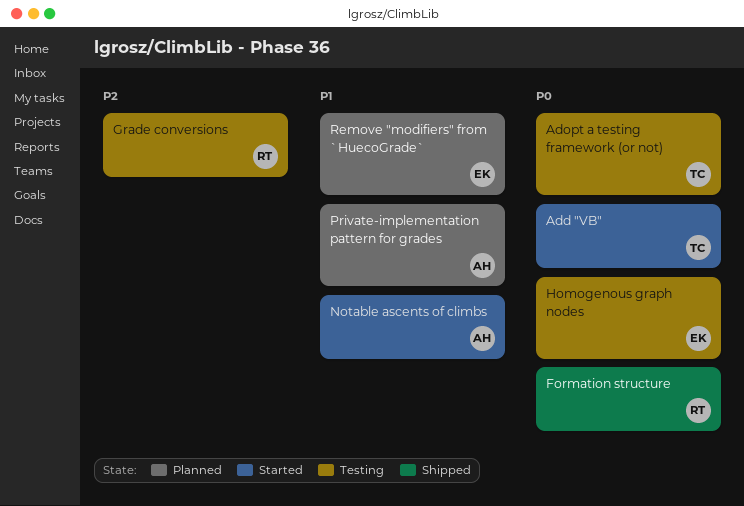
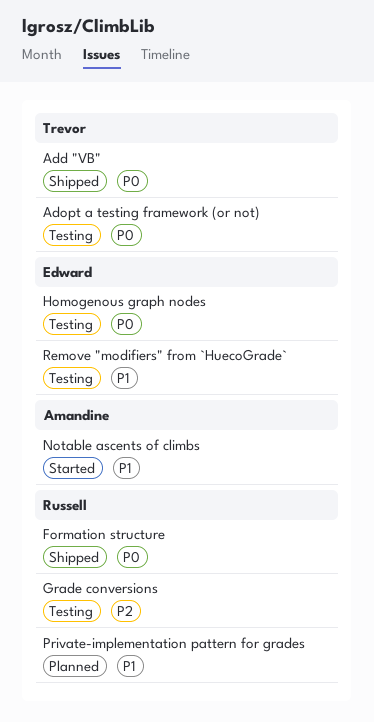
Add "VB", status: Started -> Shipped
Private-implementation pattern for grades, owner: Amandine -> Russell
Remove "modifiers" from `HuecoGrade`, status: Planned -> Testing

